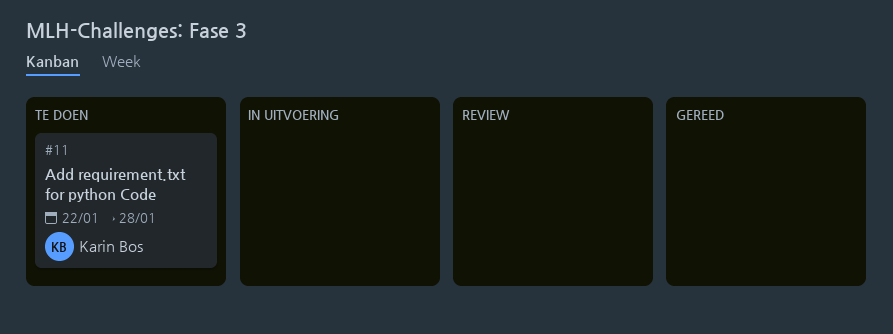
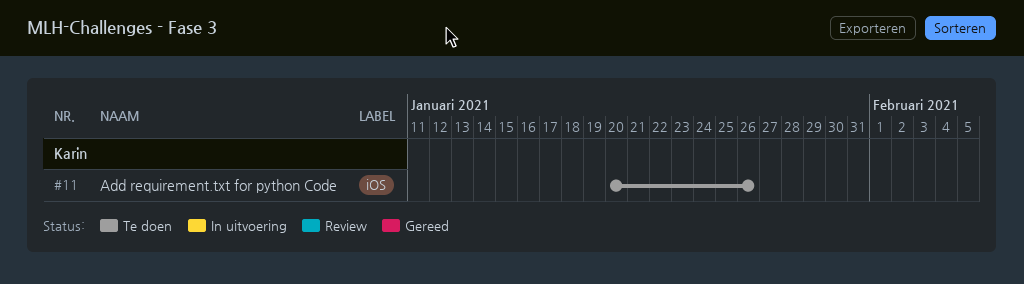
#11, start: Jan 22 -> Jan 20
#11, due: Jan 28 -> Jan 26

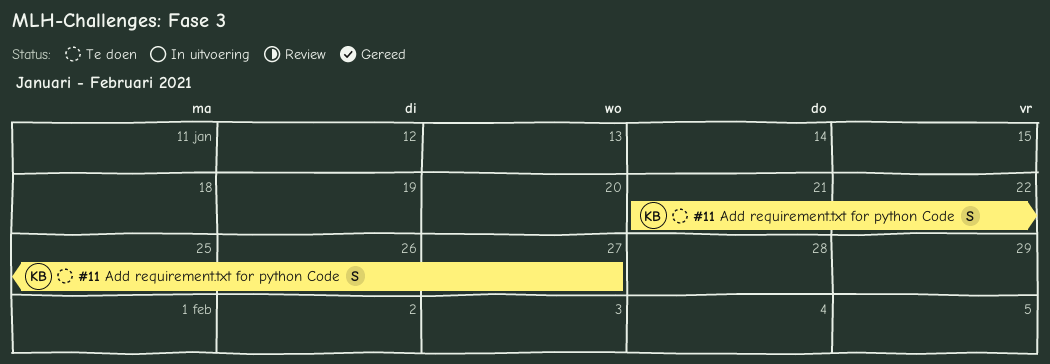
#11, start: Jan 20 -> Jan 21
#11, due: Jan 26 -> Jan 27

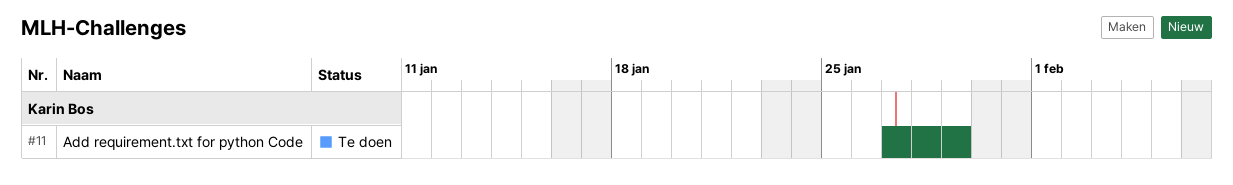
#11, start: Jan 21 -> Jan 27
#11, due: Jan 27 -> Jan 29

